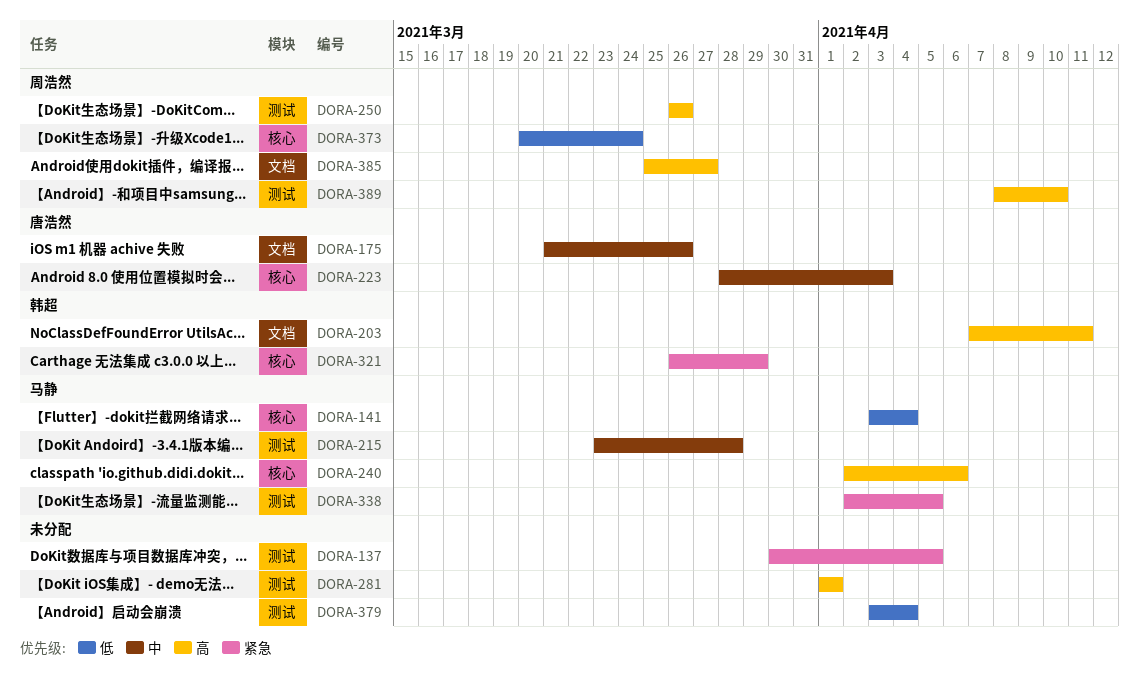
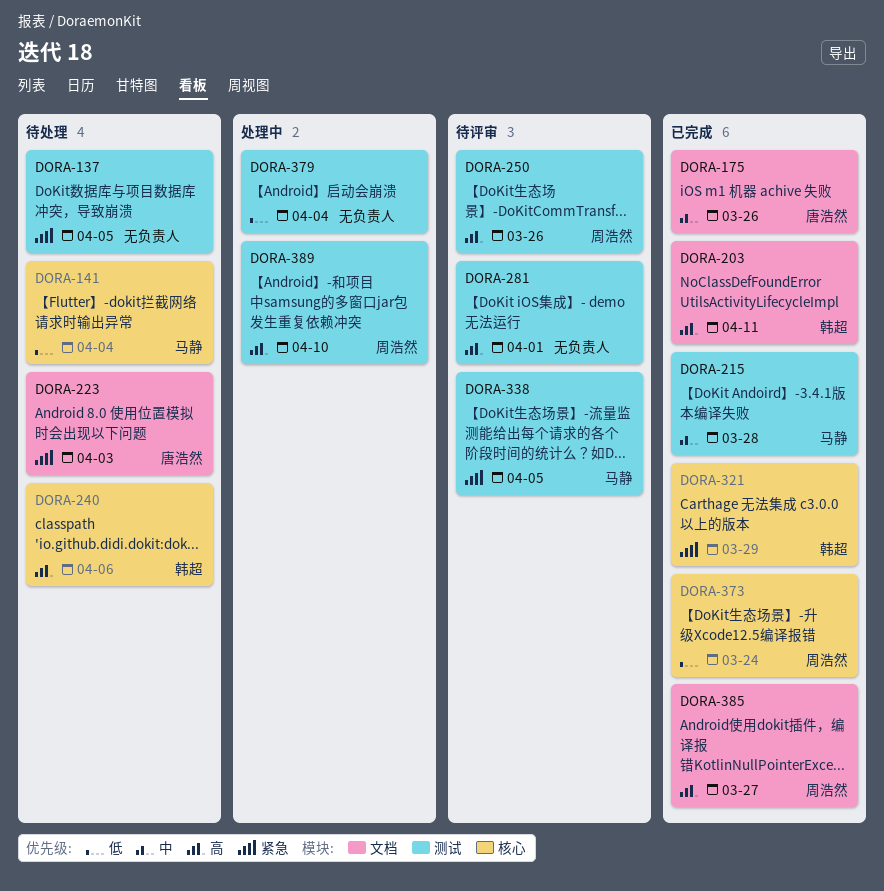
DORA-223, priority: 中 -> 紧急
DORA-223, label: 核心 -> 文档
DORA-240, owner: 马静 -> 韩超

